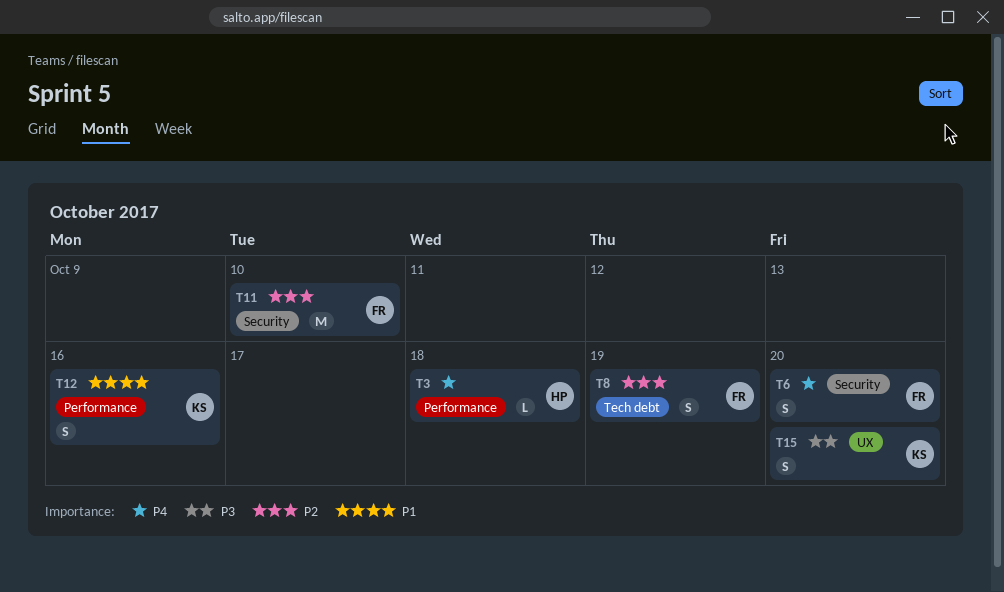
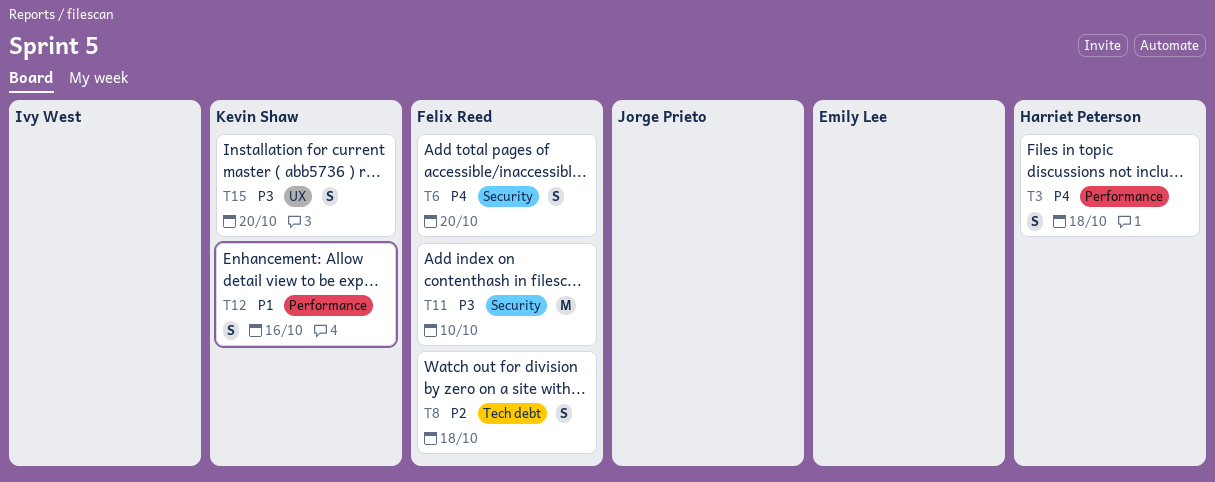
T3, estimate: L -> S
T8, due: Oct 19 -> Oct 18
T11, priority: P2 -> P3

